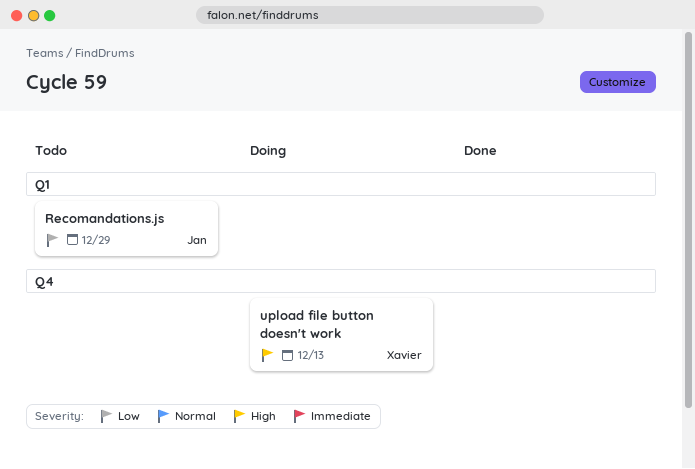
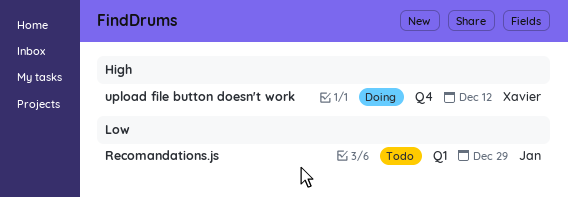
upload file button doesn't work, due: Dec 13 -> Dec 12

